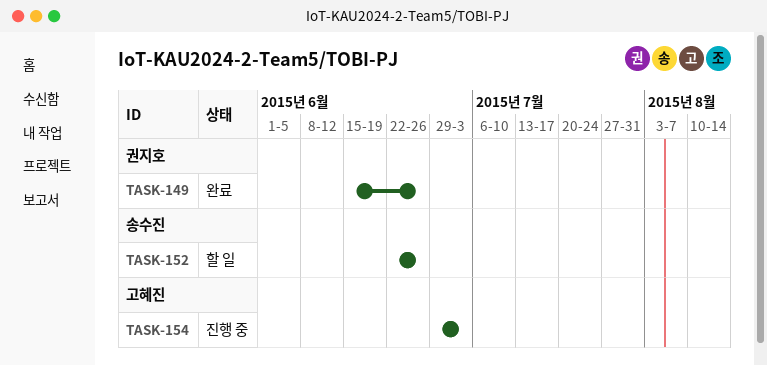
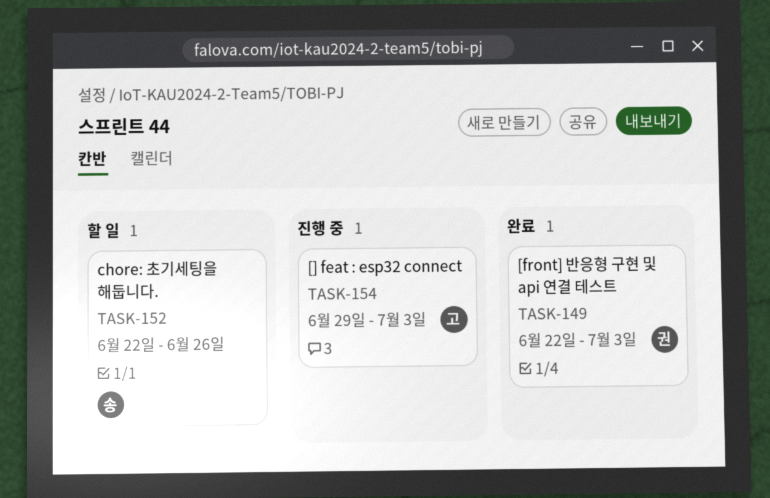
TASK-149, start: Jun 15 -> Jun 22
TASK-149, due: Jun 26 -> Jul 3

